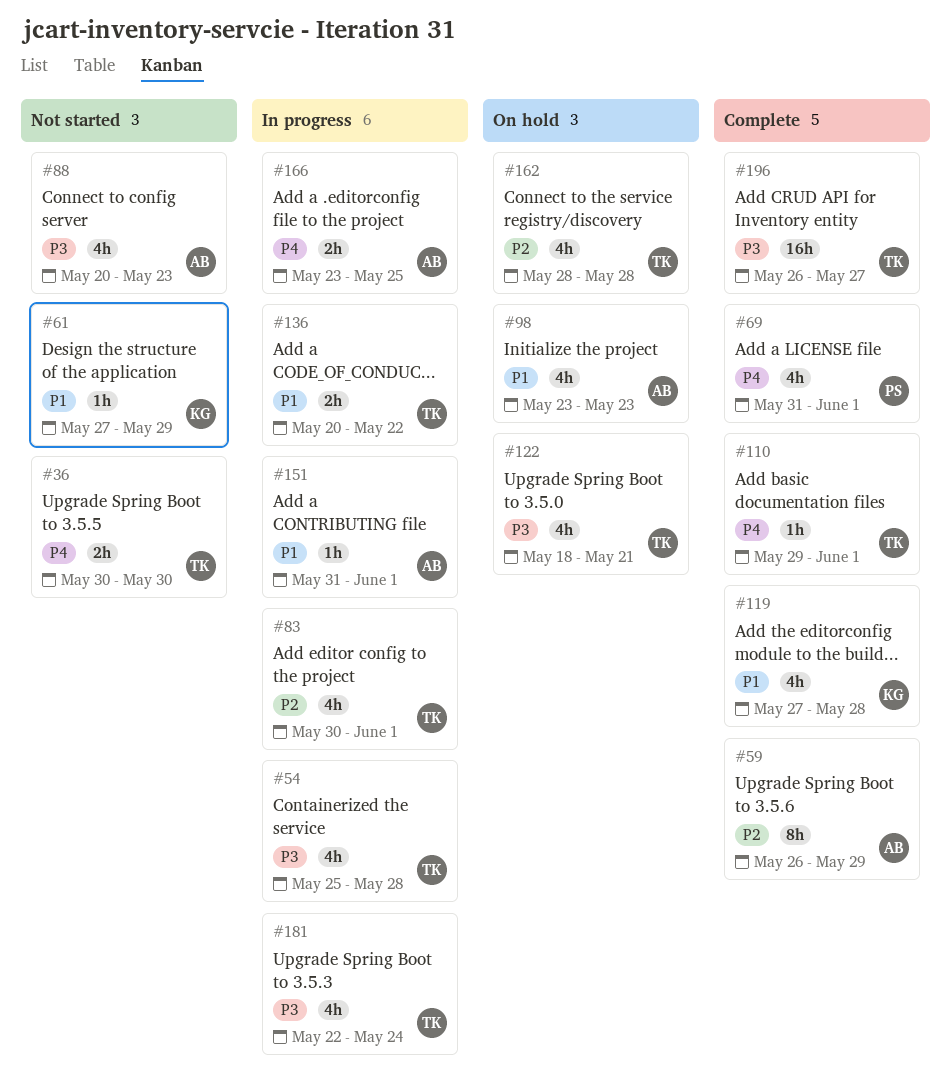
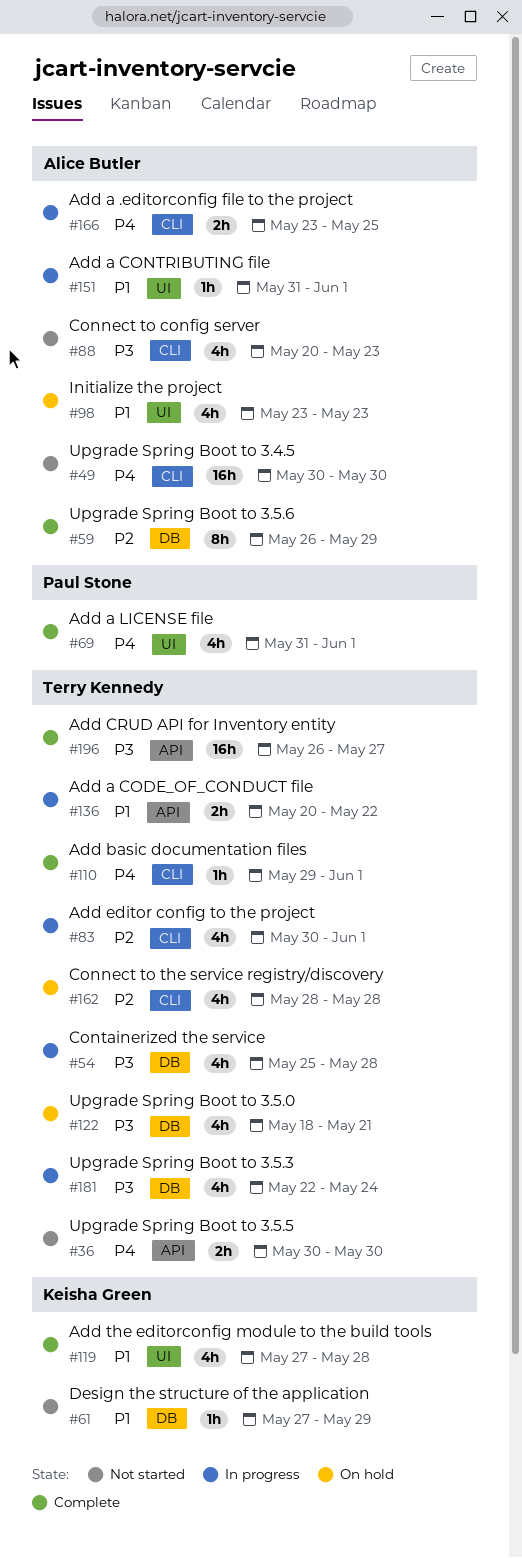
#49: none -> present

